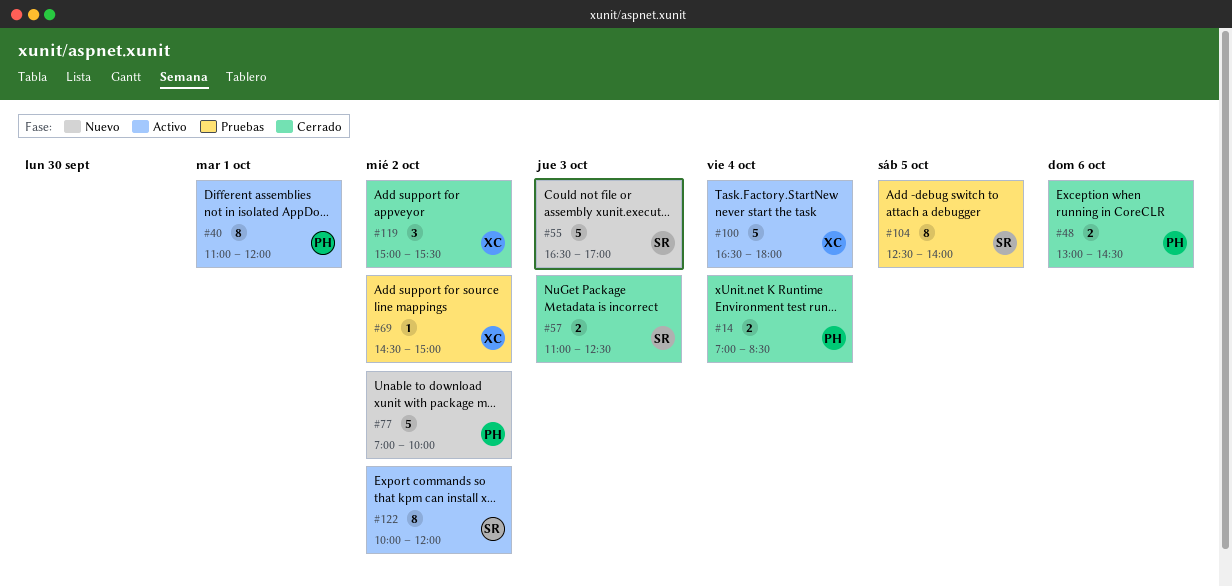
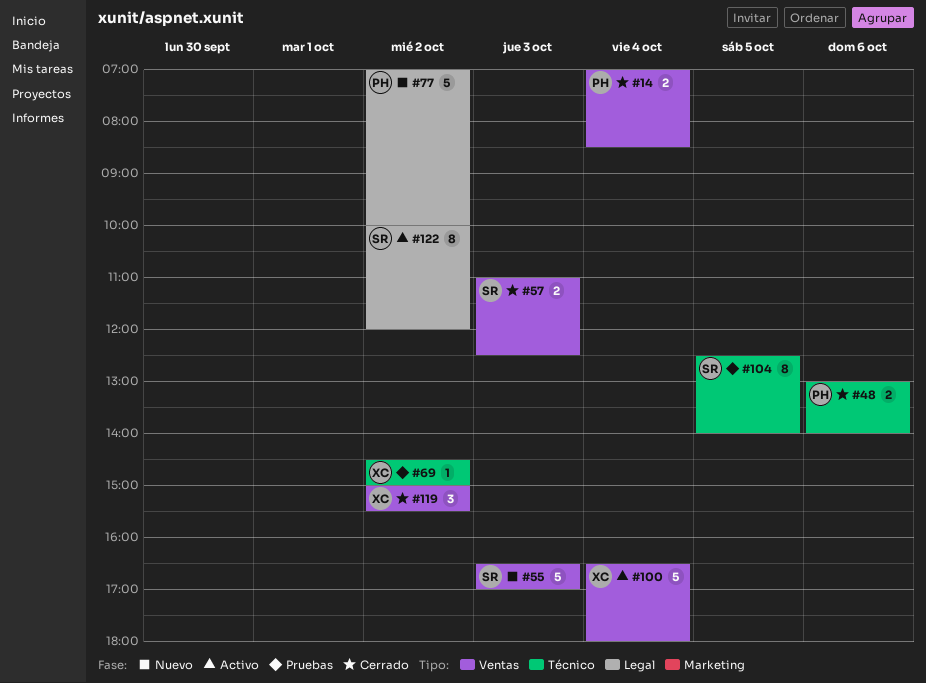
#40: present -> none
#48, ends: 14:30 -> 14:00

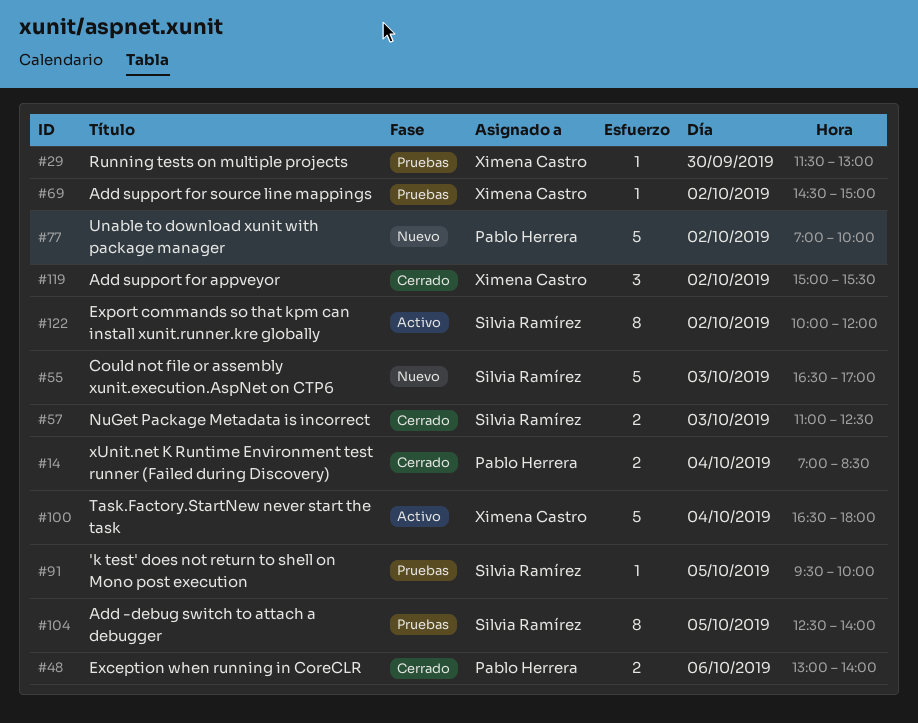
#29: none -> present
#91: none -> present

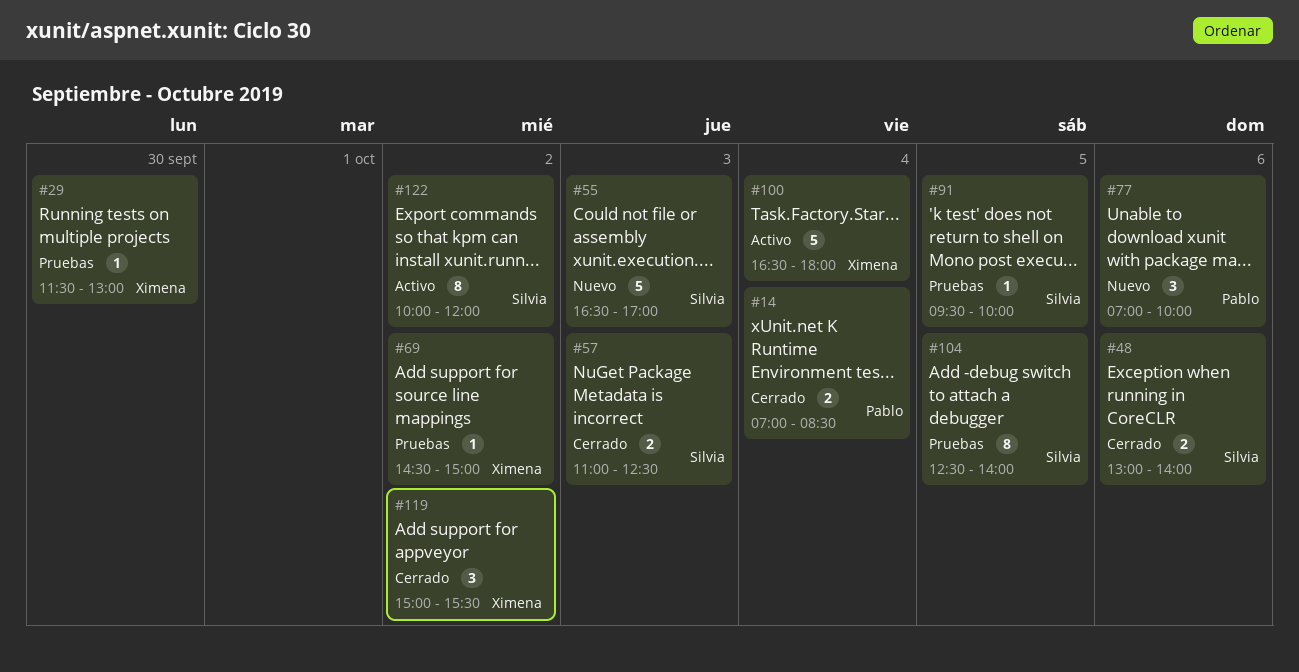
#48, owner: Pablo Herrera -> Silvia Ramírez
#77, estimate: 5 -> 3
#77, day: Oct 2 -> Oct 6

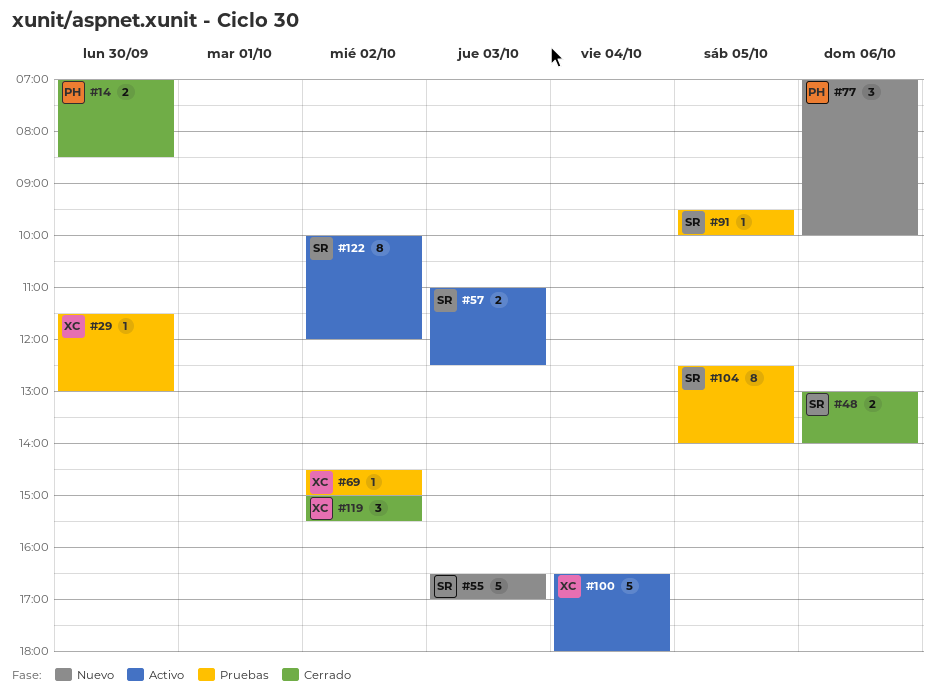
#14, day: Oct 4 -> Sep 30
#57, status: Cerrado -> Activo

